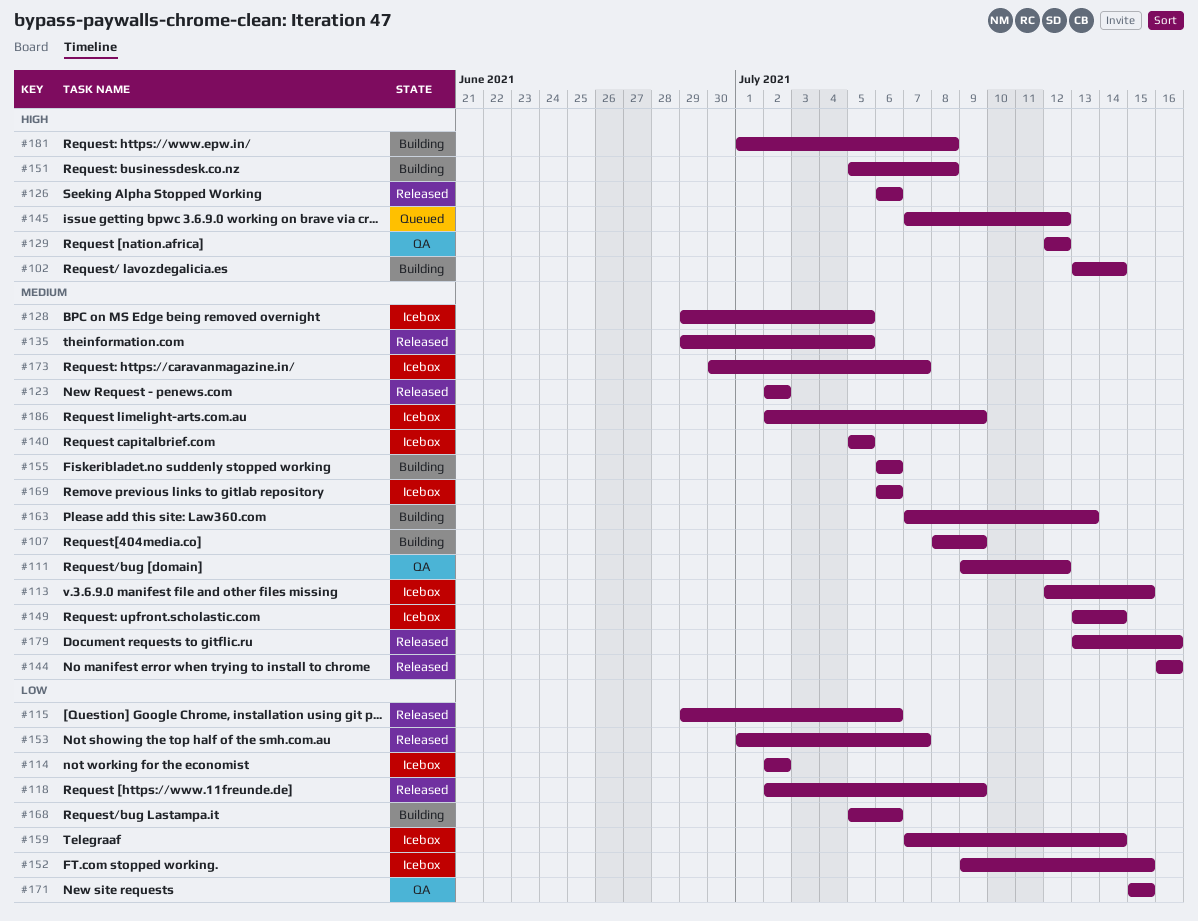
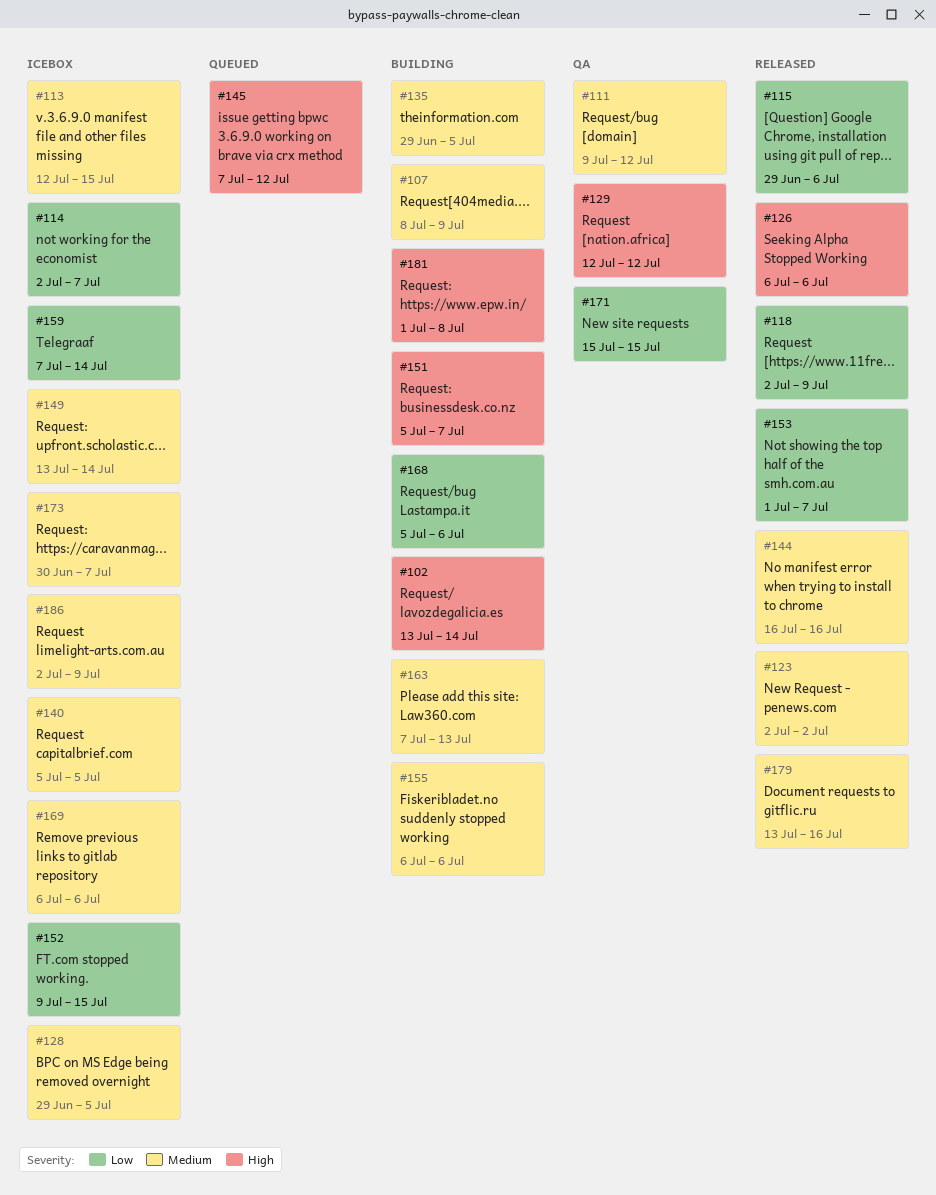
#114, due: Jul 2 -> Jul 7
#135, status: Released -> Building
#151, due: Jul 8 -> Jul 7

